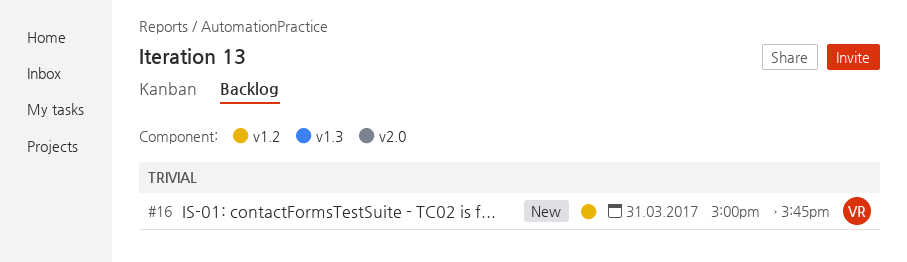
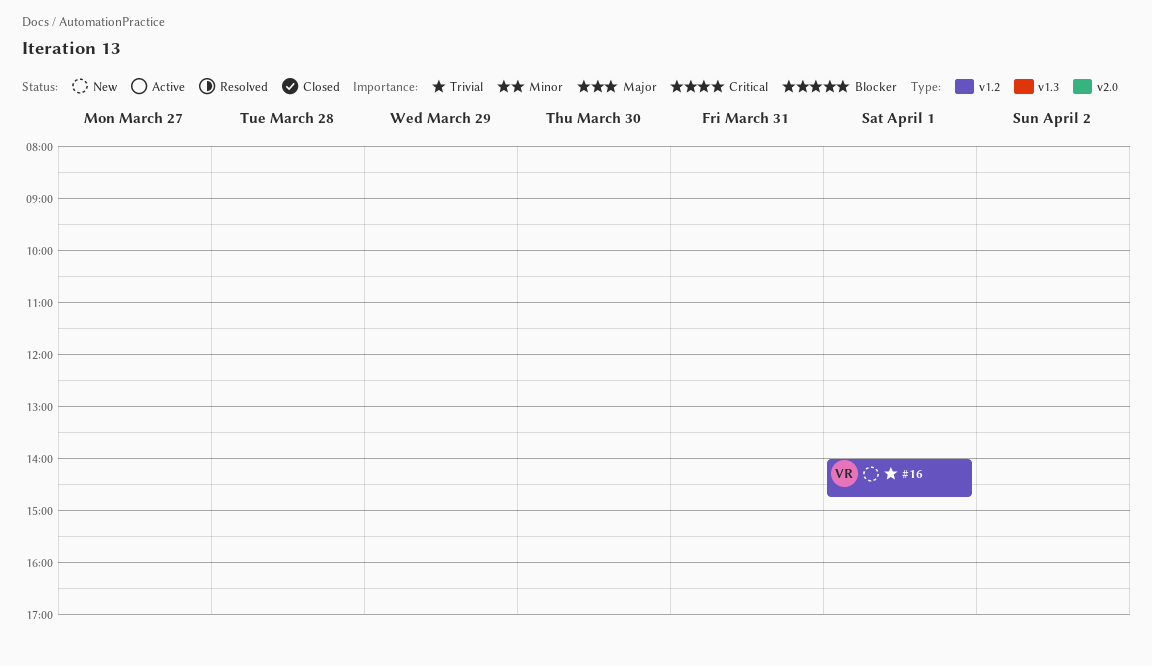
#16, day: Mar 31 -> Apr 1
#16, begins: 15:00 -> 14:00
#16, ends: 15:45 -> 14:45

